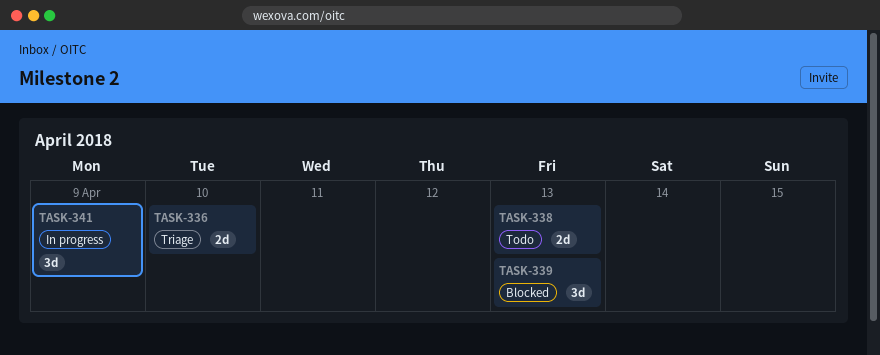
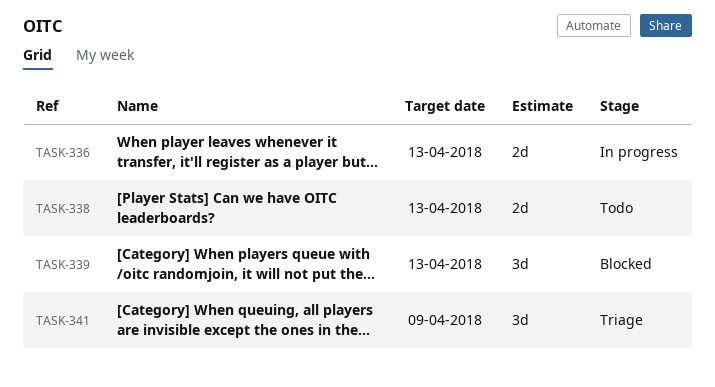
TASK-336, status: Triage -> In progress
TASK-336, due: Apr 10 -> Apr 13
TASK-341, status: In progress -> Triage

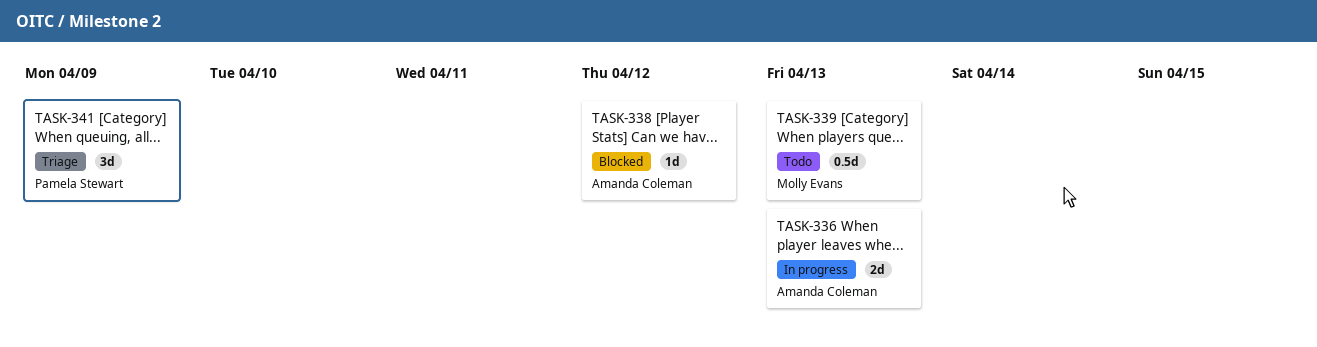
TASK-338, status: Todo -> Blocked
TASK-338, estimate: 2d -> 1d
TASK-338, due: Apr 13 -> Apr 12
TASK-339, status: Blocked -> Todo
TASK-339, estimate: 3d -> 0.5d

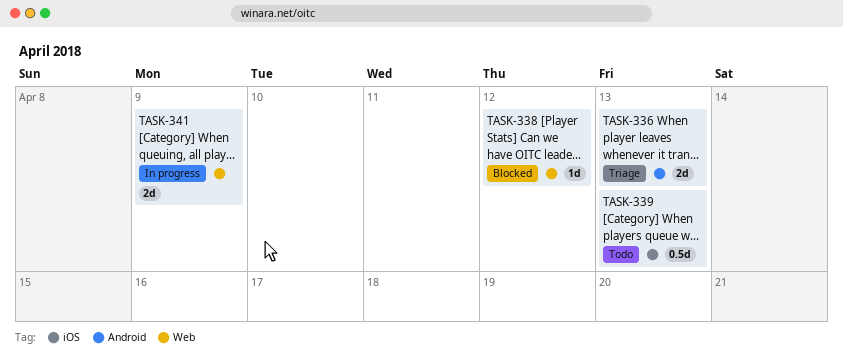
TASK-336, status: In progress -> Triage
TASK-341, status: Triage -> In progress
TASK-341, estimate: 3d -> 2d

